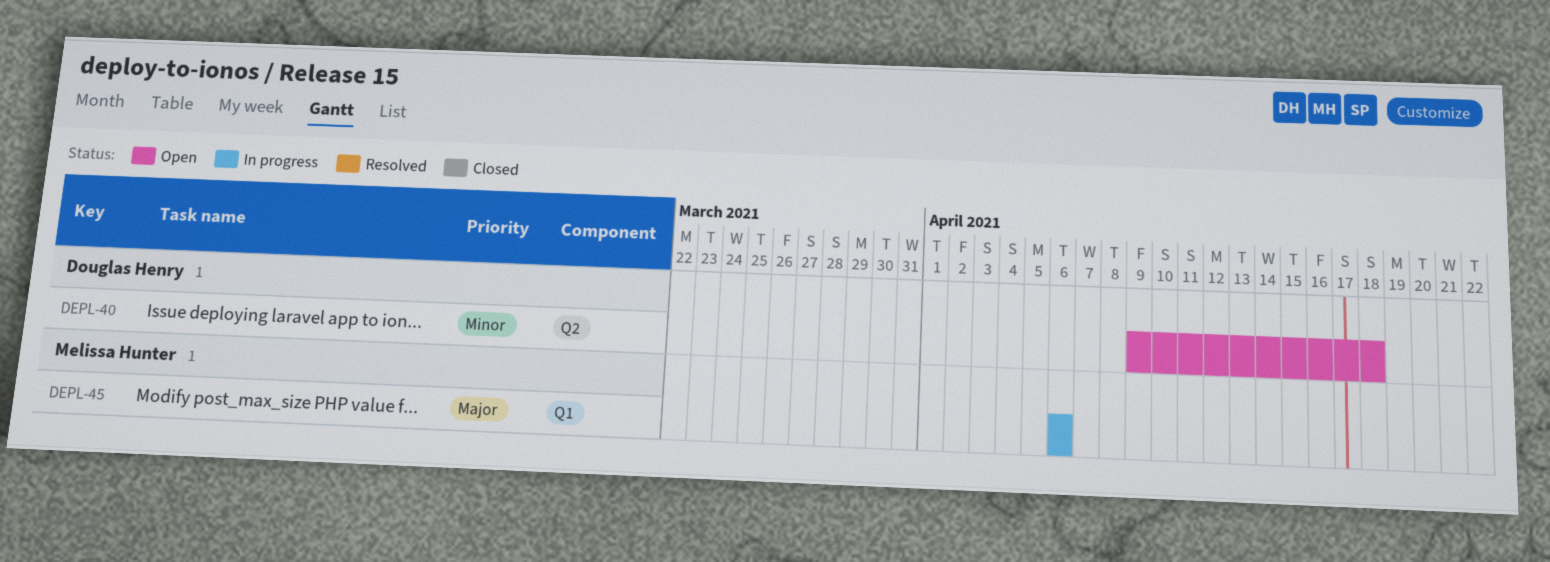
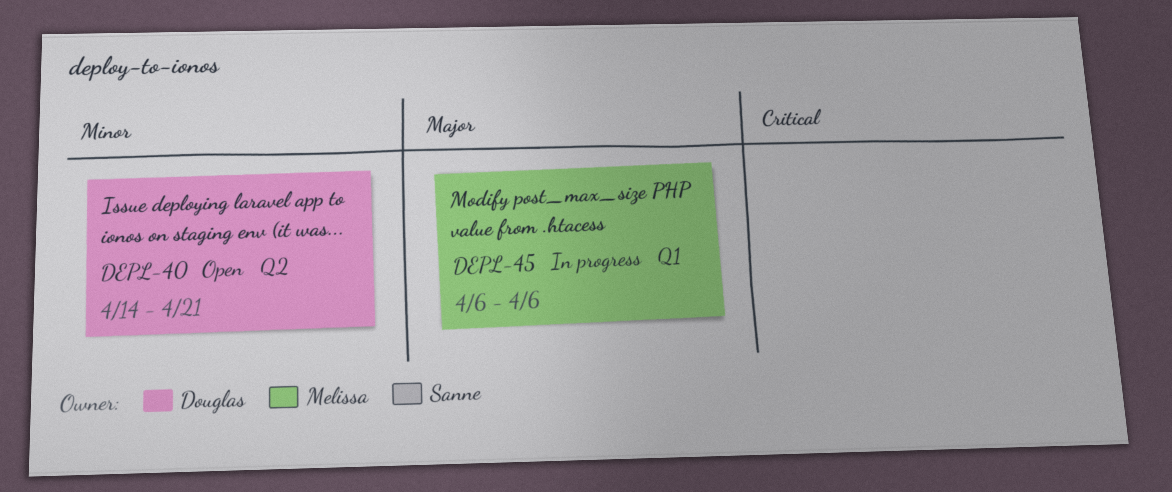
DEPL-40, start: Apr 9 -> Apr 14
DEPL-40, due: Apr 18 -> Apr 21

